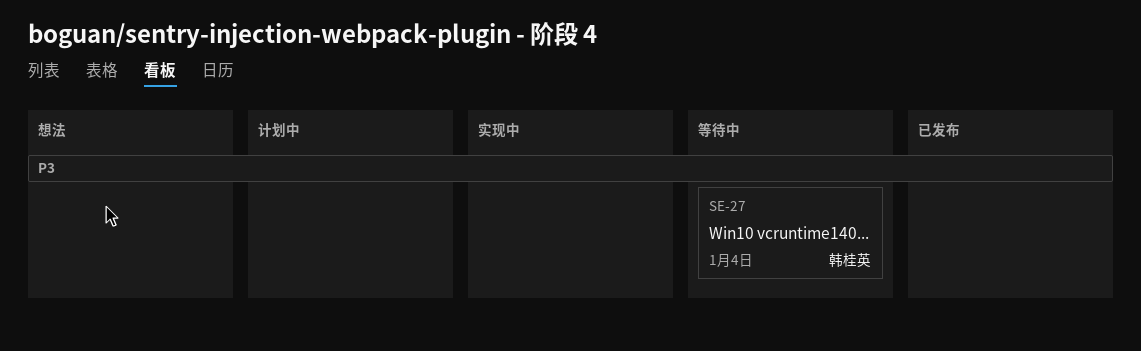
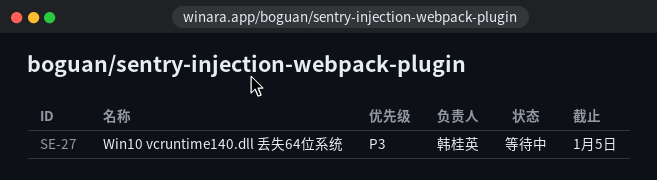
SE-27, due: Jan 4 -> Jan 5

